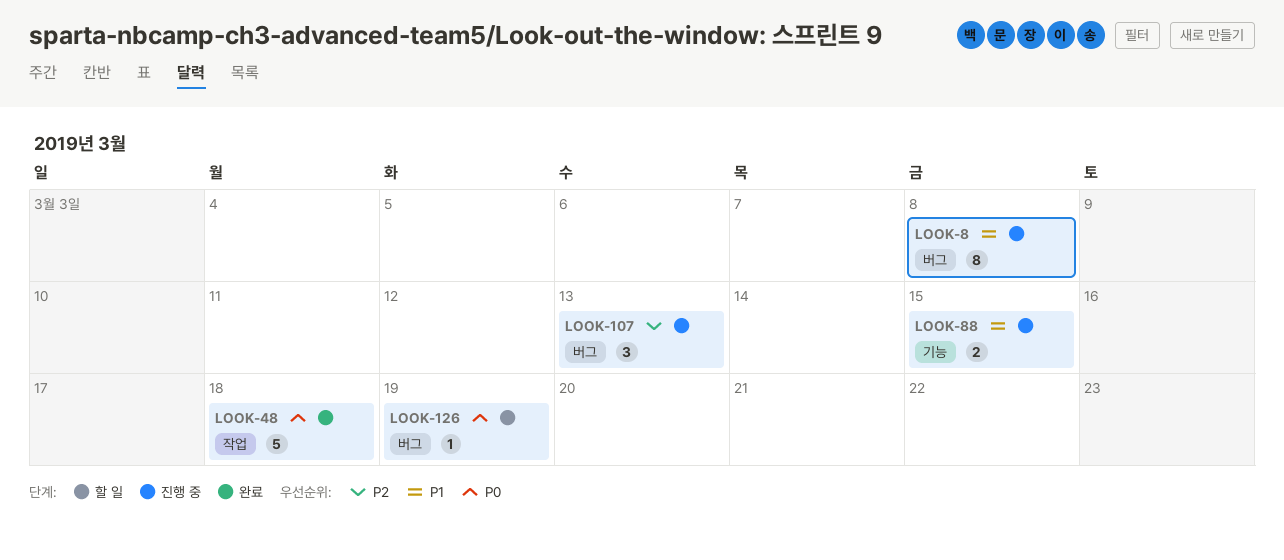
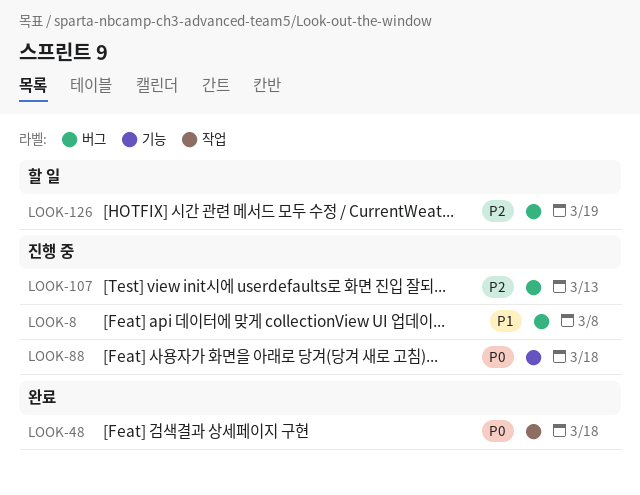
LOOK-88, priority: P1 -> P0
LOOK-88, due: Mar 15 -> Mar 18
LOOK-126, priority: P0 -> P2

